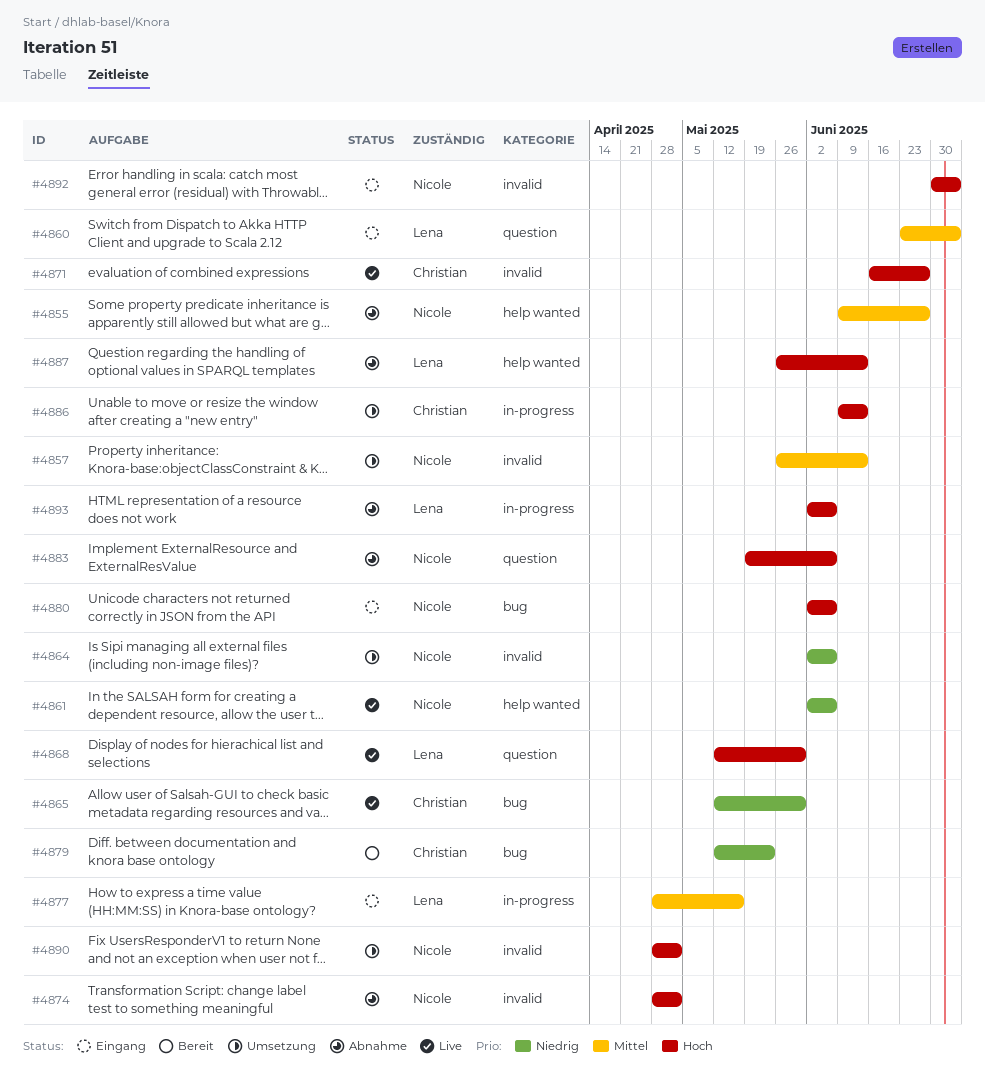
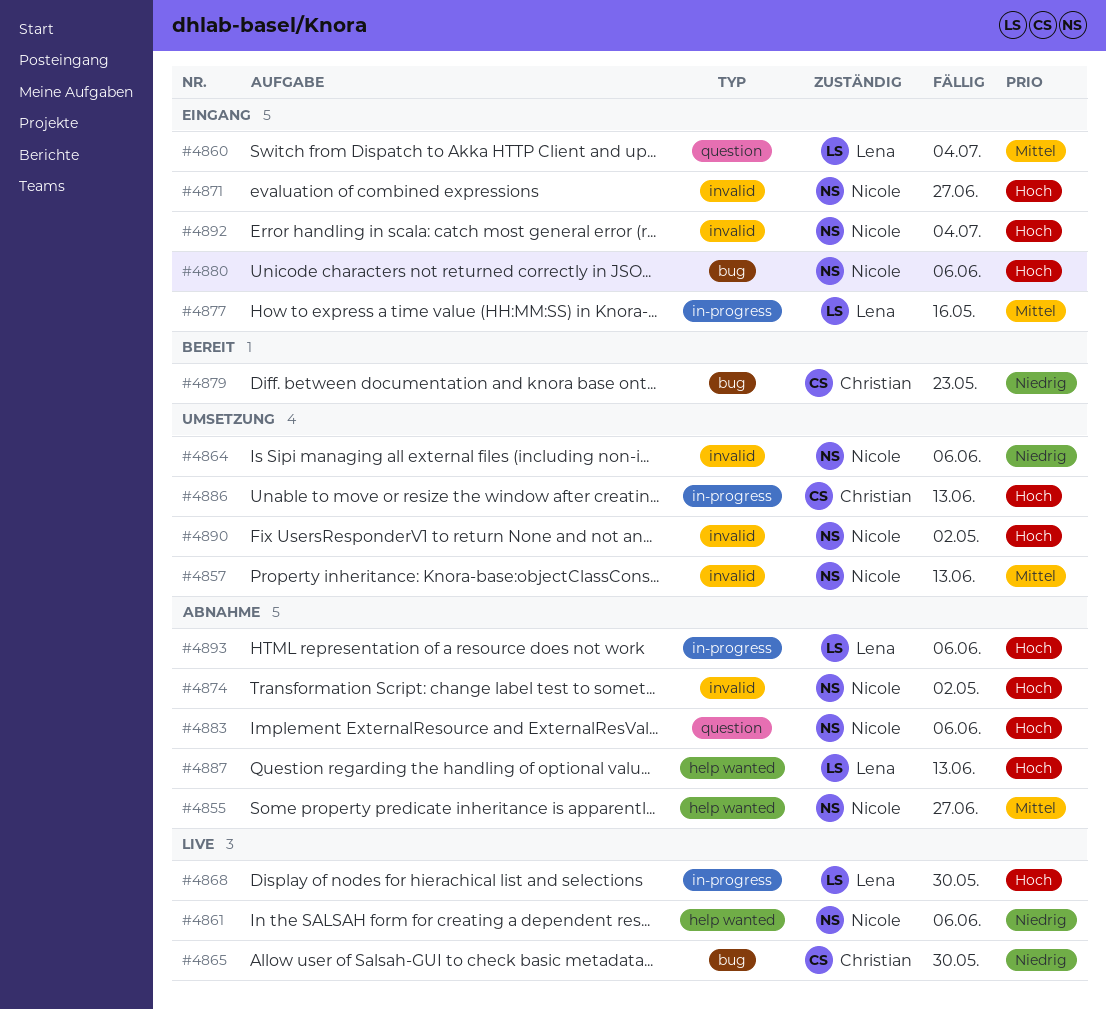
#4868, label: question -> in-progress
#4871, status: Live -> Eingang
#4871, owner: Christian -> Nicole

